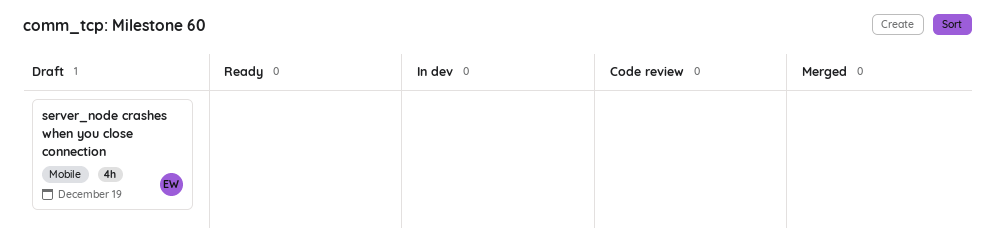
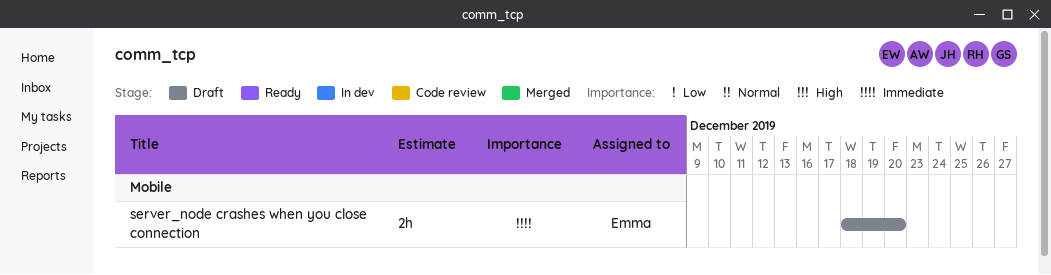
server_node crashes when you close connection, estimate: 4h -> 2h
server_node crashes when you close connection, due: Dec 19 -> Dec 20

